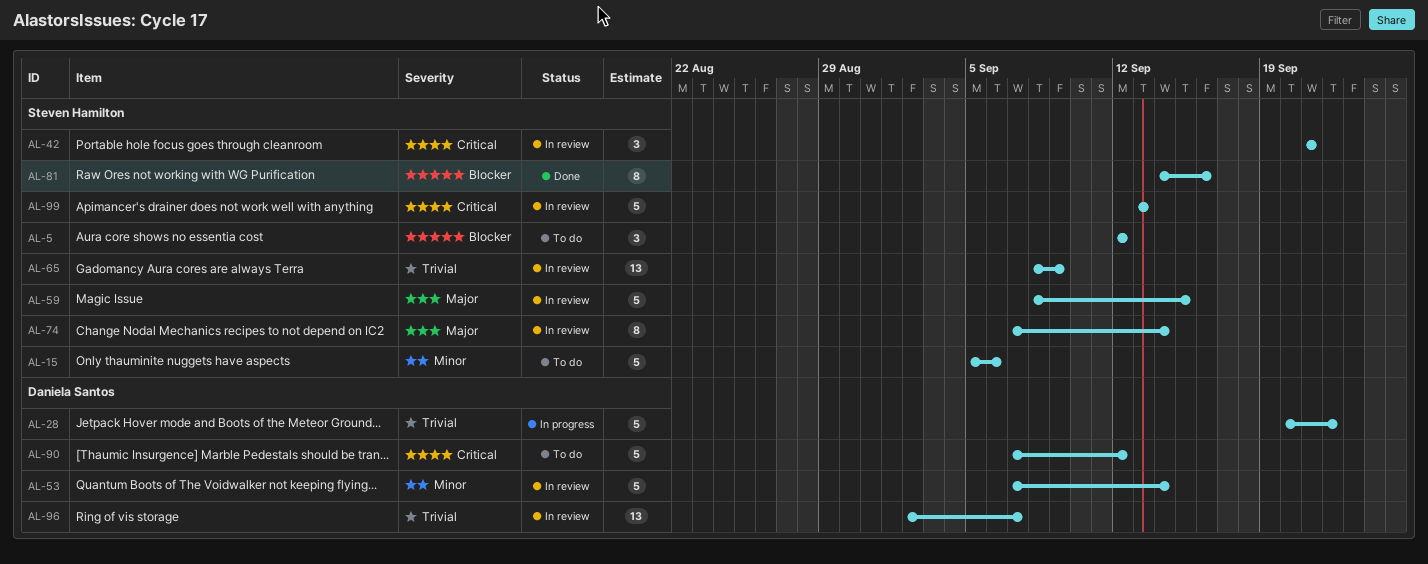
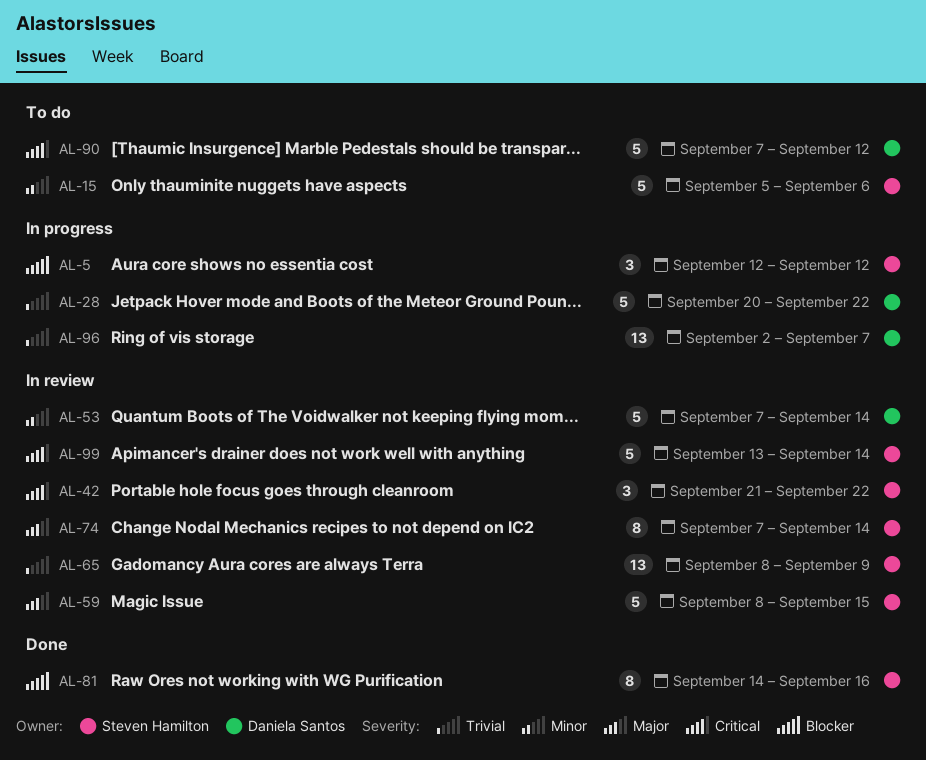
AL-5, status: To do -> In progress
AL-42, due: Sep 21 -> Sep 22
AL-96, status: In review -> In progress
AL-99, due: Sep 13 -> Sep 14

